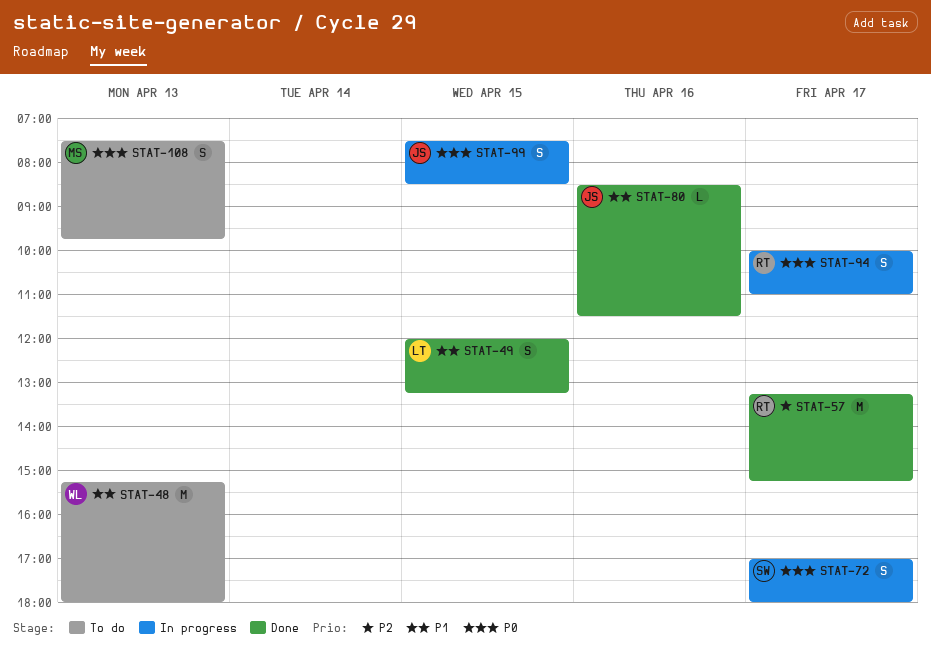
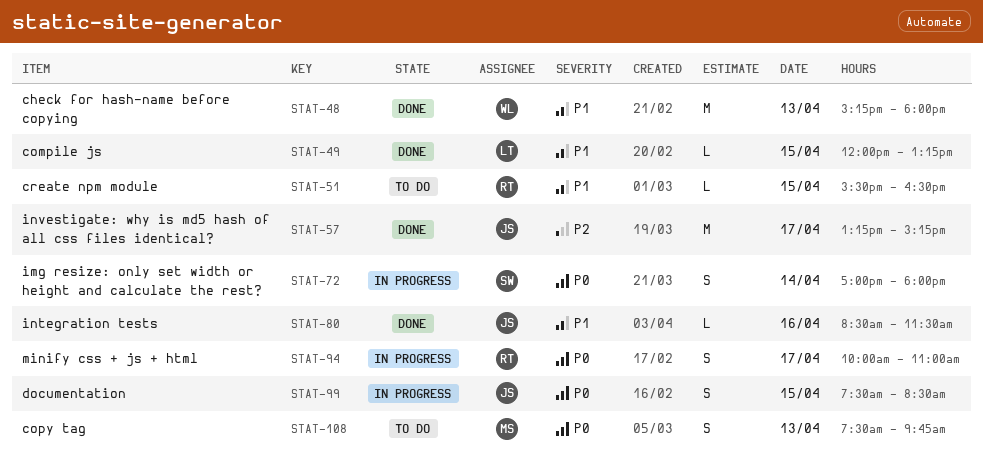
STAT-48, status: To do -> Done
STAT-49, estimate: S -> L
STAT-51: none -> present
STAT-57, owner: RT -> JS
STAT-72, day: Apr 17 -> Apr 14

